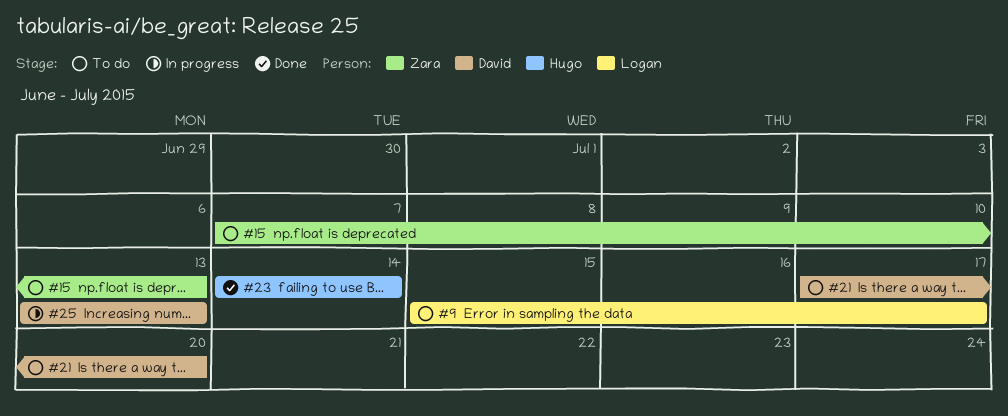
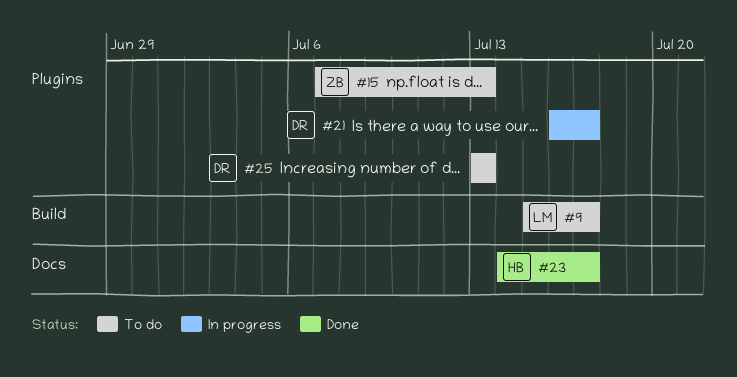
#21, status: To do -> In progress
#21, start: Jul 17 -> Jul 16
#21, due: Jul 20 -> Jul 17
#23, due: Jul 14 -> Jul 17
#25, status: In progress -> To do

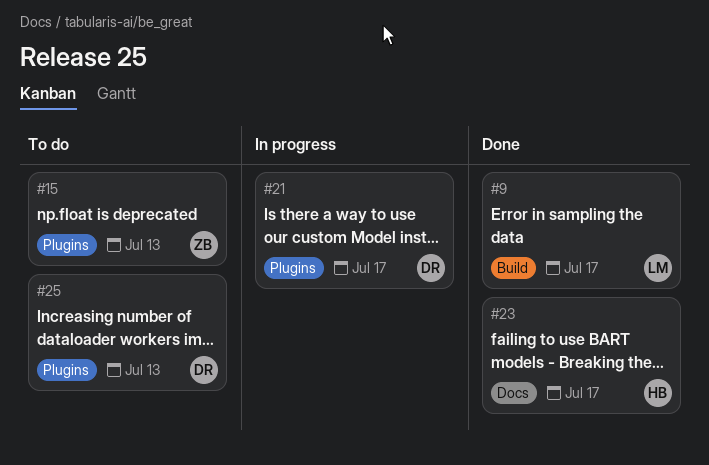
#9, status: To do -> Done

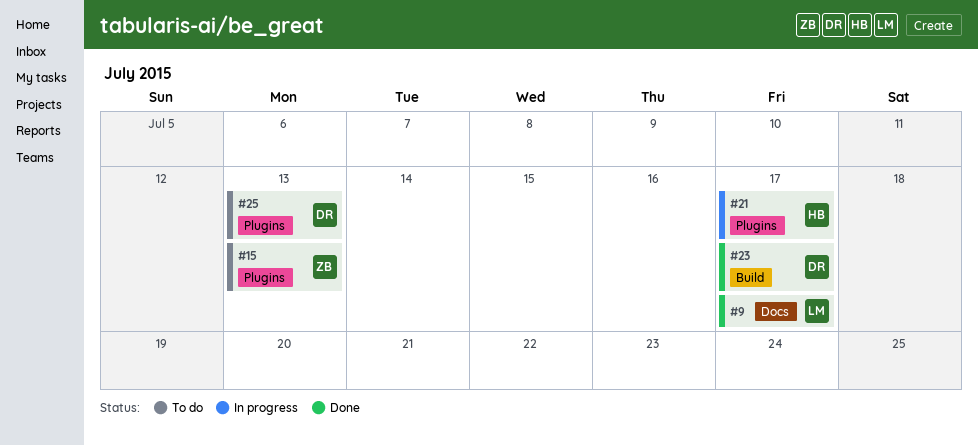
#9, label: Build -> Docs
#21, owner: DR -> HB
#23, owner: HB -> DR
#23, label: Docs -> Build

